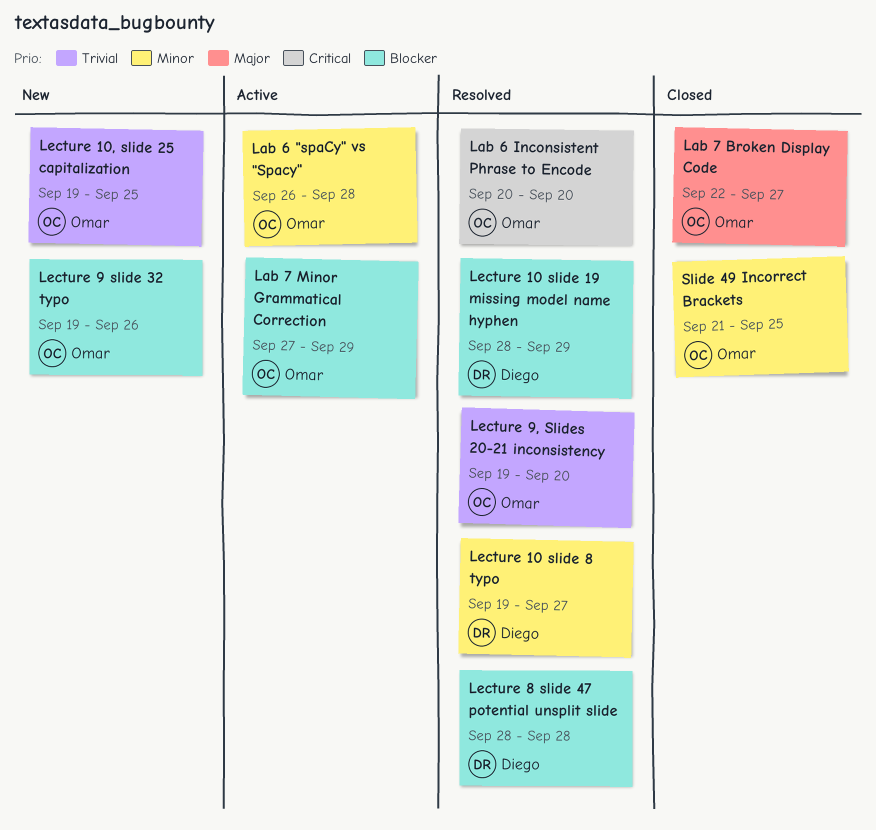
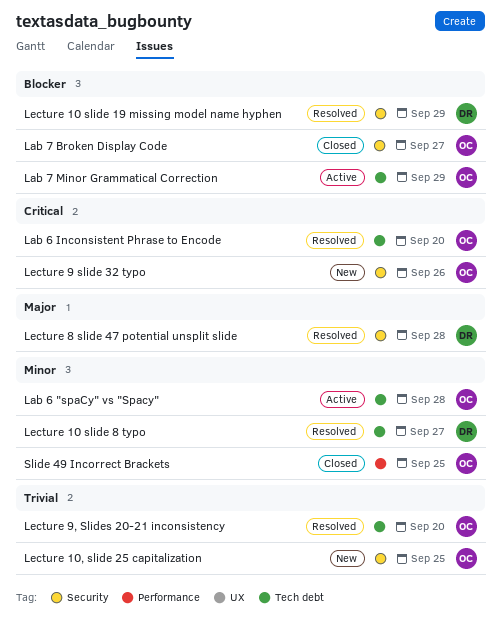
Lab 7 Broken Display Code, priority: Major -> Blocker
Lecture 8 slide 47 potential unsplit slide, priority: Blocker -> Major
Lecture 9 slide 32 typo, priority: Blocker -> Critical

